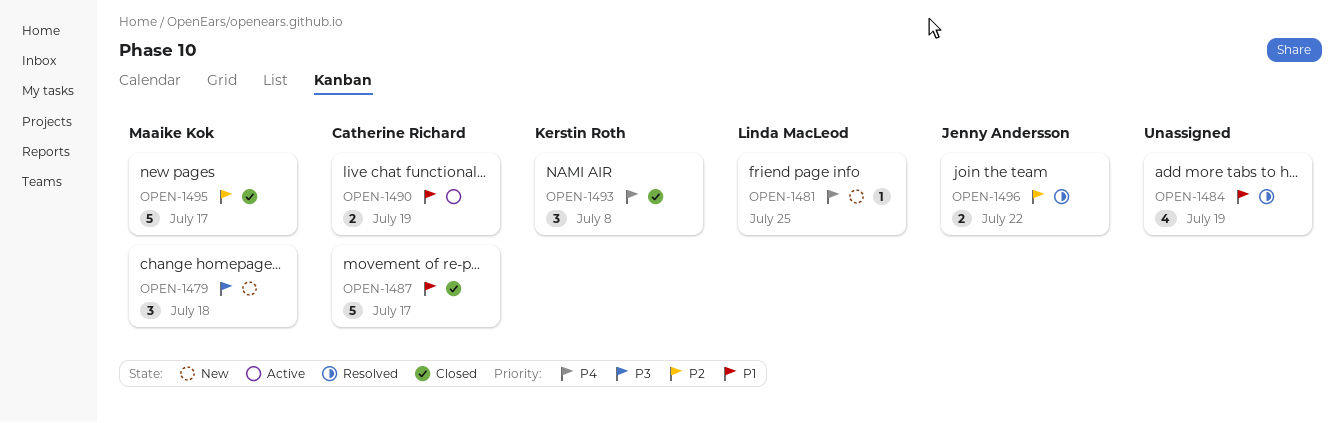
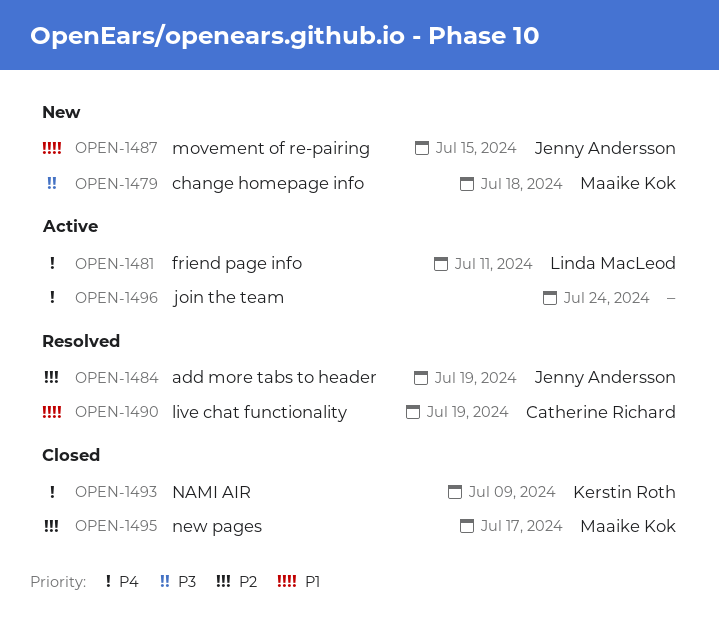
OPEN-1481, status: New -> Active
OPEN-1481, due: Jul 25 -> Jul 11
OPEN-1484, owner: none -> Jenny Andersson
OPEN-1484, priority: P1 -> P2
OPEN-1487, status: Closed -> New
OPEN-1487, owner: Catherine Richard -> Jenny Andersson
OPEN-1487, due: Jul 17 -> Jul 15
OPEN-1490, status: Active -> Resolved
OPEN-1493, due: Jul 8 -> Jul 9
OPEN-1496, status: Resolved -> Active
OPEN-1496, owner: Jenny Andersson -> none
OPEN-1496, priority: P2 -> P4
OPEN-1496, due: Jul 22 -> Jul 24

